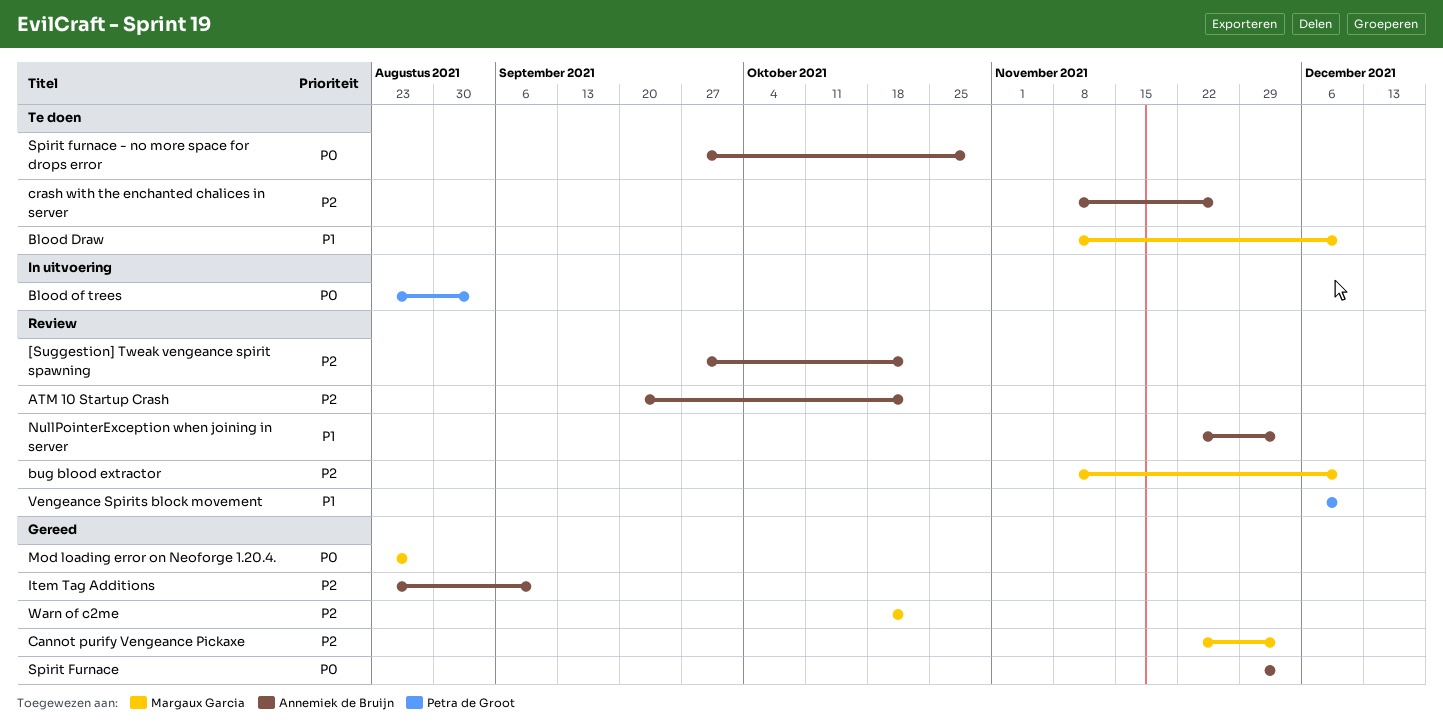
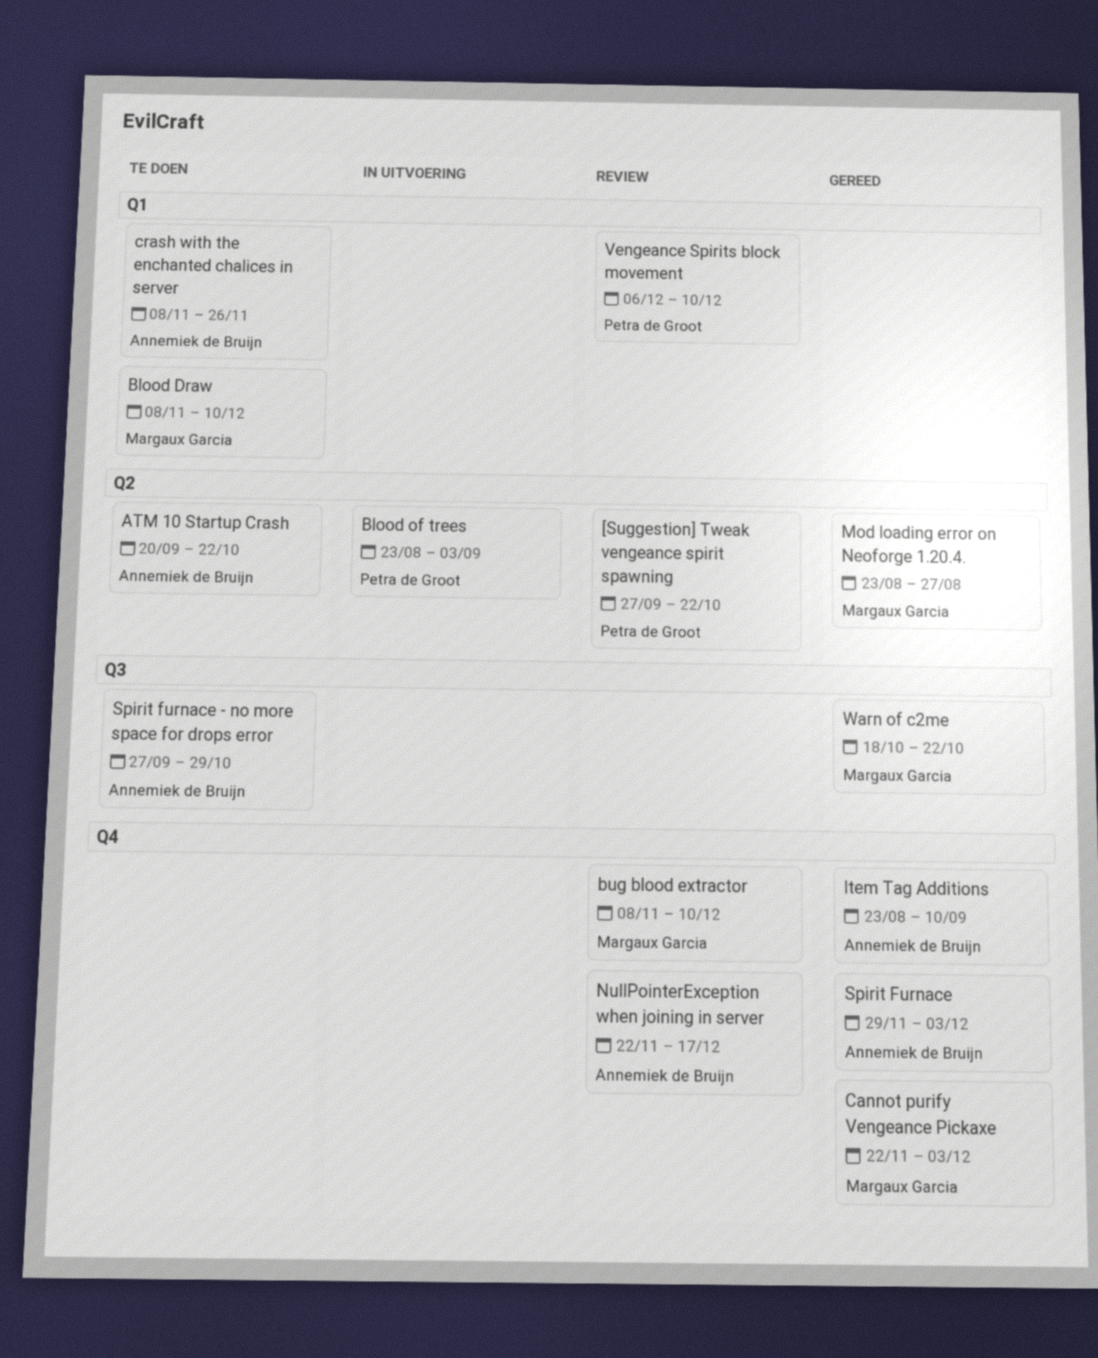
[Suggestion] Tweak vengeance spirit spawning, owner: Annemiek de Bruijn -> Petra de Groot
ATM 10 Startup Crash, status: Review -> Te doen
NullPointerException when joining in server, due: Dec 3 -> Dec 17

